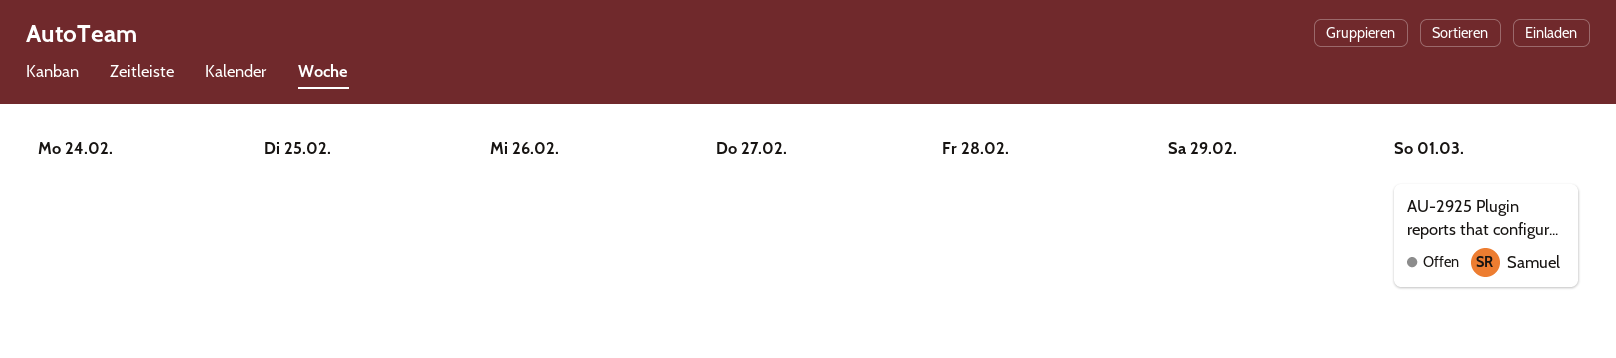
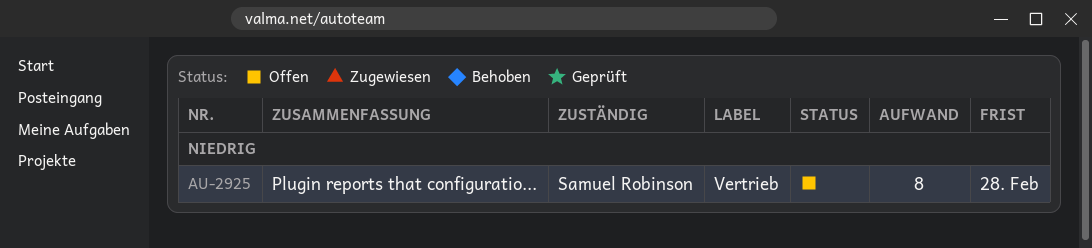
AU-2925, due: Mar 1 -> Feb 28

